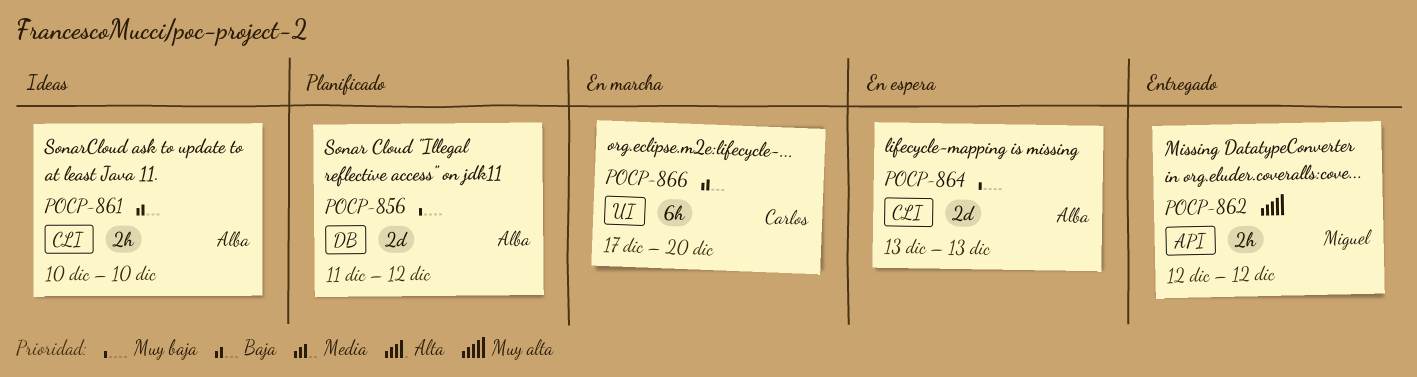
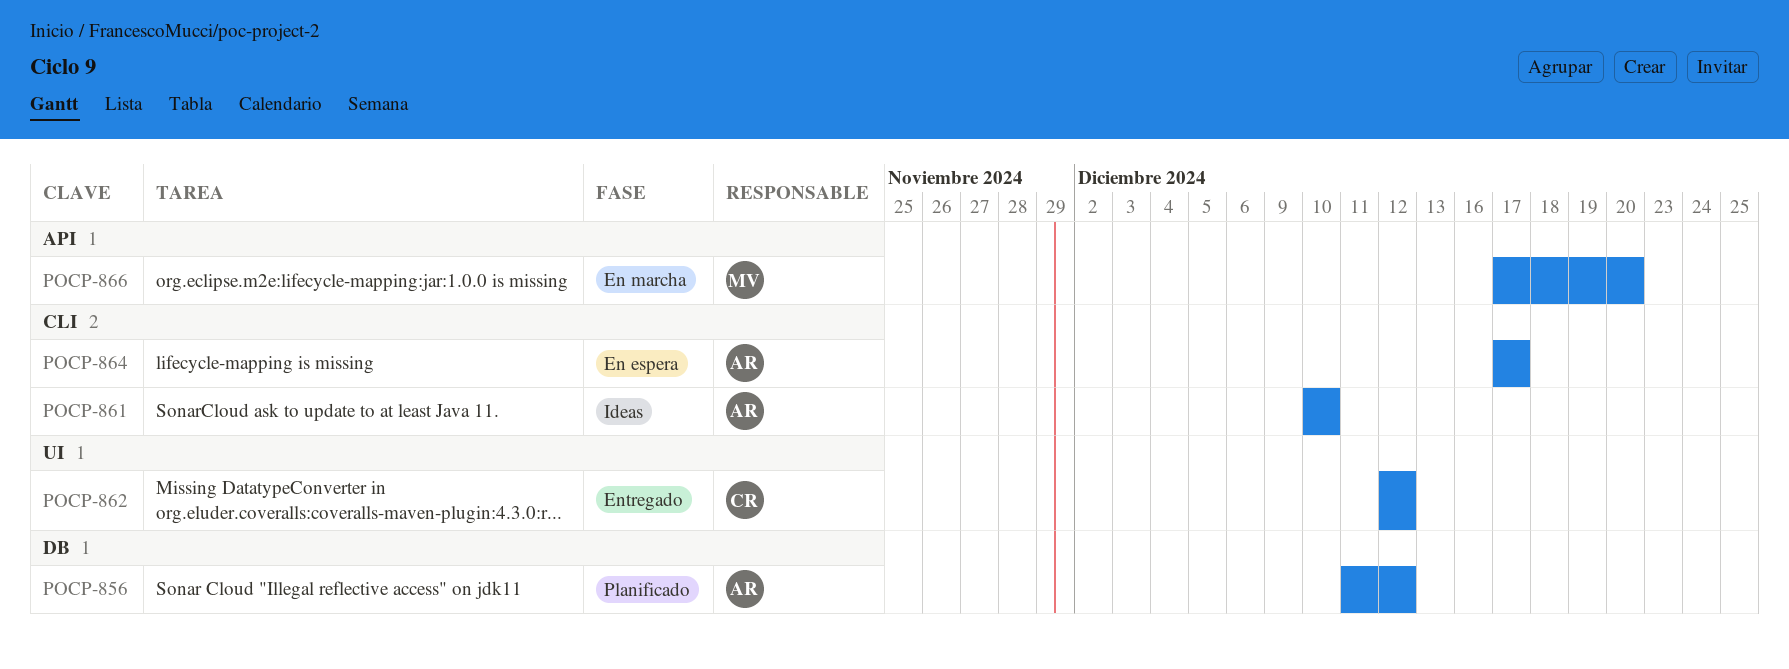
POCP-862, owner: Miguel -> Carlos
POCP-862, label: API -> UI
POCP-864, start: Dec 13 -> Dec 17
POCP-864, due: Dec 13 -> Dec 17
POCP-866, owner: Carlos -> Miguel
POCP-866, label: UI -> API

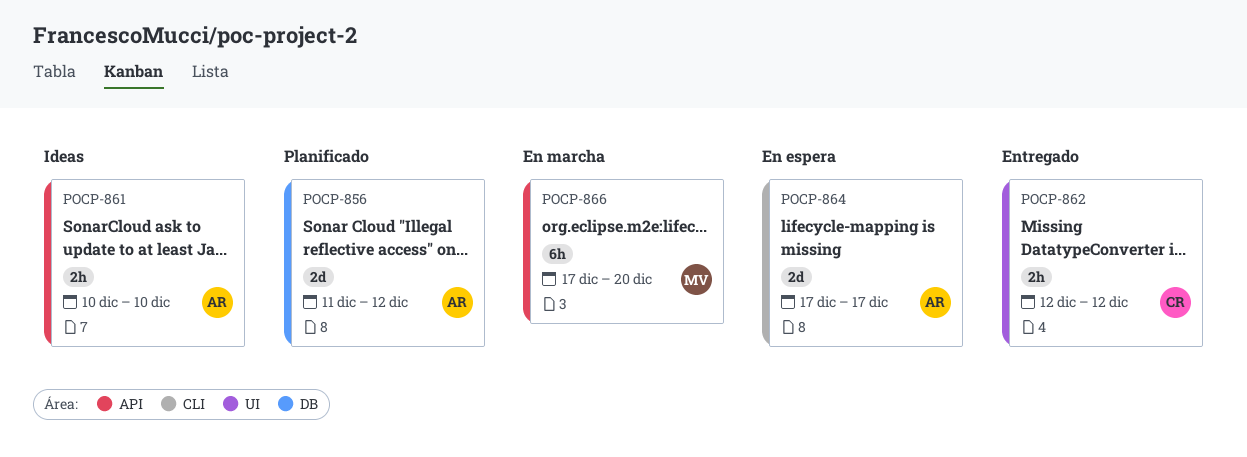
POCP-861, label: CLI -> API

